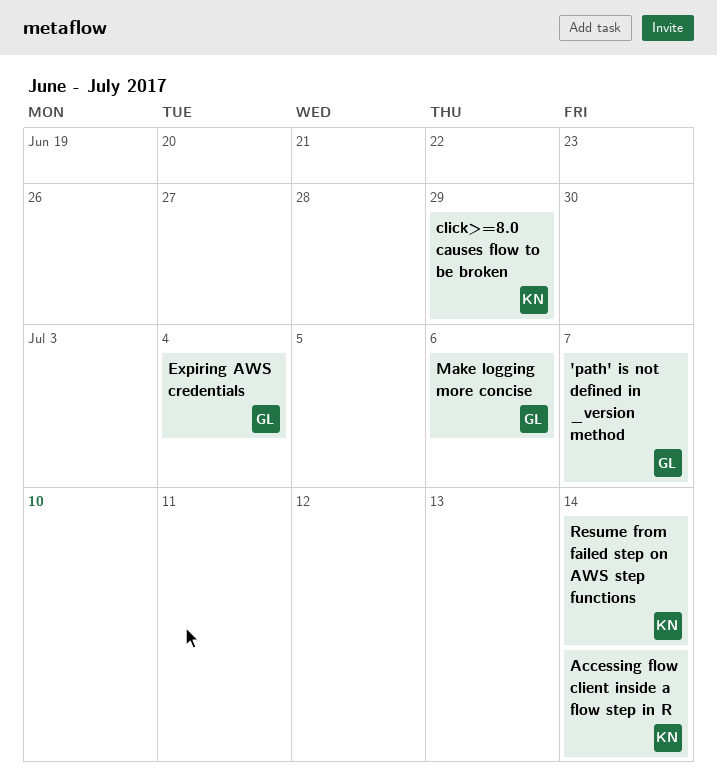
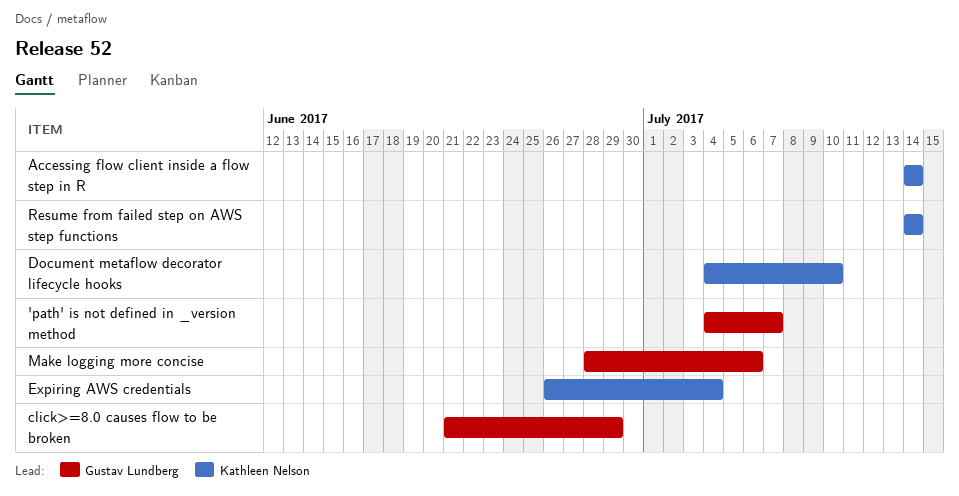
click>=8.0 causes flow to be broken, owner: Kathleen Nelson -> Gustav Lundberg
Document metaflow decorator lifecycle hooks: none -> present
Expiring AWS credentials, owner: Gustav Lundberg -> Kathleen Nelson

